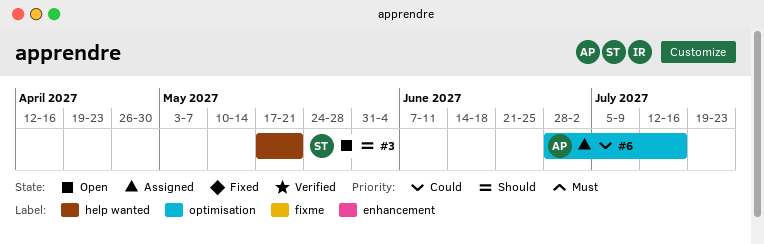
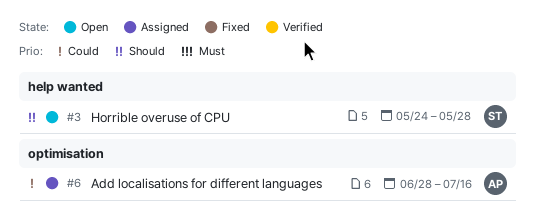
#3, start: May 17 -> May 24
#3, due: May 21 -> May 28

